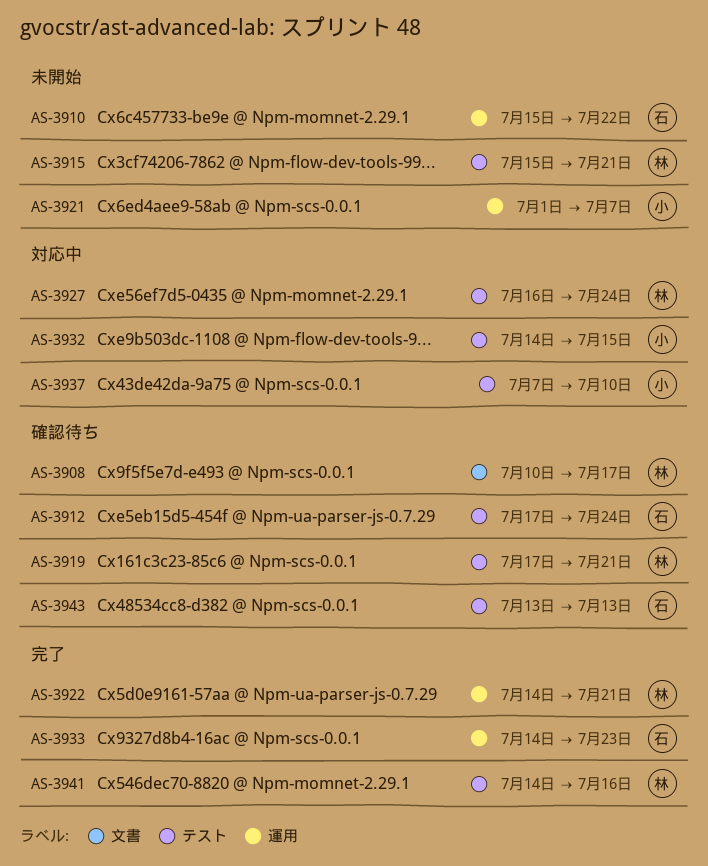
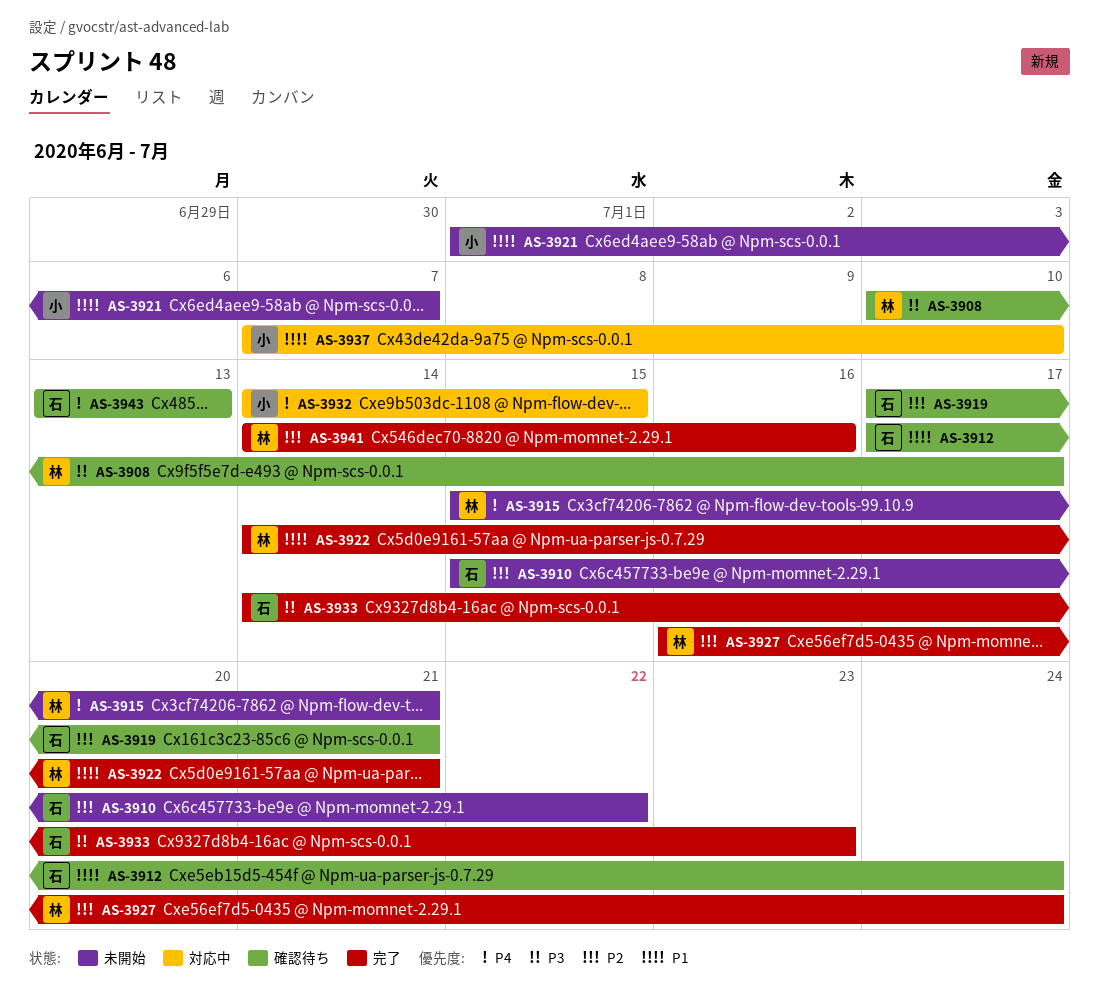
AS-3919, owner: 林 -> 石
AS-3927, status: 対応中 -> 完了

